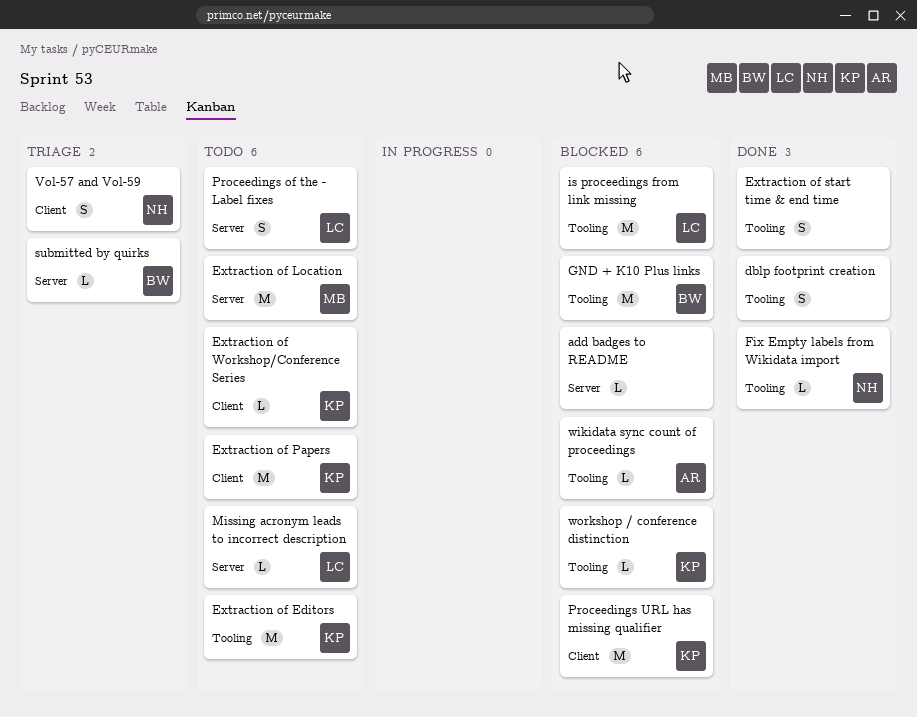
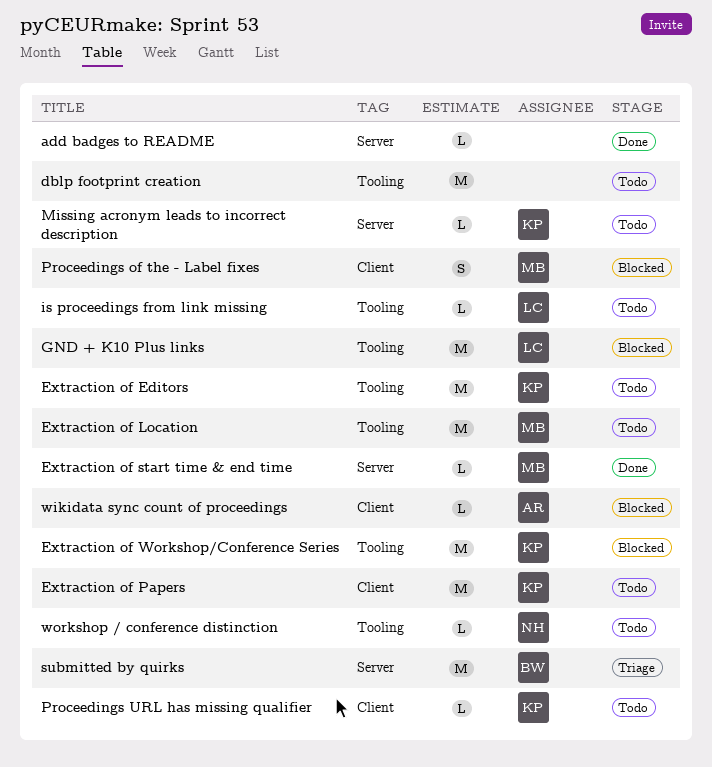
add badges to README, status: Blocked -> Done
dblp footprint creation, status: Done -> Todo
dblp footprint creation, estimate: S -> M
Extraction of Location, label: Server -> Tooling
Extraction of start time & end time, owner: none -> MB
Extraction of start time & end time, label: Tooling -> Server
Extraction of start time & end time, estimate: S -> L
Extraction of Workshop/Conference Series, status: Todo -> Blocked
Extraction of Workshop/Conference Series, label: Client -> Tooling
Extraction of Workshop/Conference Series, estimate: L -> M
Fix Empty labels from Wikidata import: present -> none
GND + K10 Plus links, owner: BW -> LC
is proceedings from link missing, status: Blocked -> Todo
is proceedings from link missing, estimate: M -> L
Missing acronym leads to incorrect description, owner: LC -> KP
Proceedings of the - Label fixes, status: Todo -> Blocked
Proceedings of the - Label fixes, owner: LC -> MB
Proceedings of the - Label fixes, label: Server -> Client
Proceedings URL has missing qualifier, status: Blocked -> Todo
Proceedings URL has missing qualifier, estimate: M -> L
submitted by quirks, estimate: L -> M
Vol-57 and Vol-59: present -> none
wikidata sync count of proceedings, label: Tooling -> Client
workshop / conference distinction, status: Blocked -> Todo
workshop / conference distinction, owner: KP -> NH

